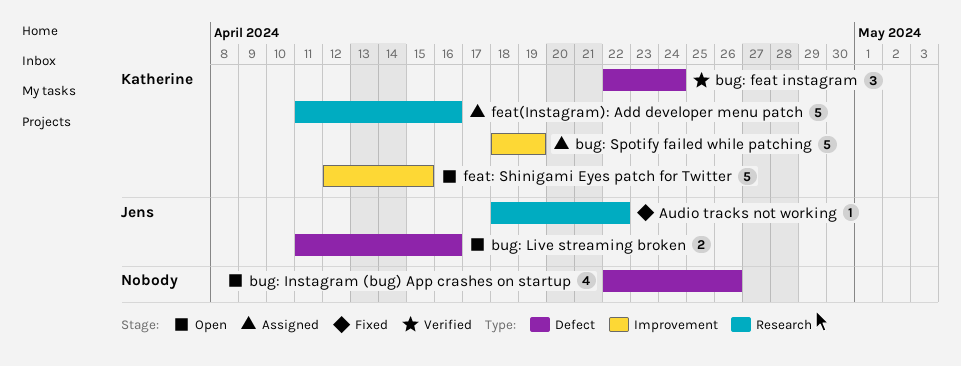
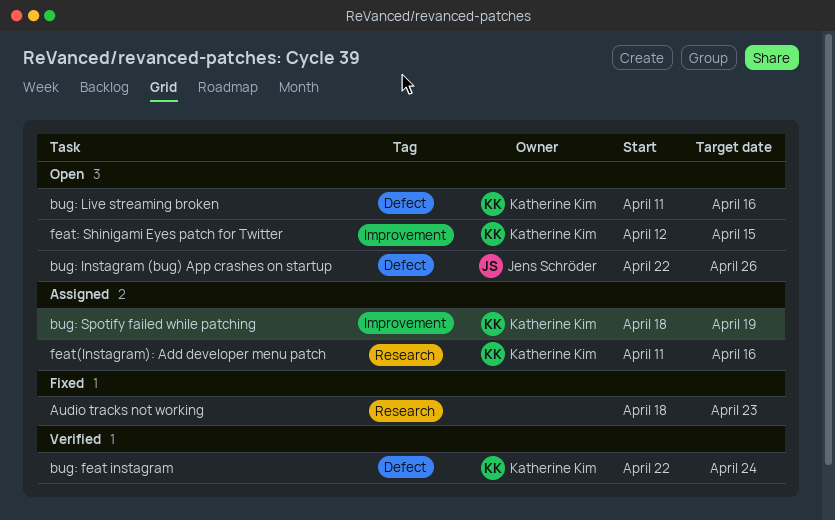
Audio tracks not working, owner: Jens Schröder -> none
Audio tracks not working, due: Apr 22 -> Apr 23
bug: Instagram (bug) App crashes on startup, owner: none -> Jens Schröder
bug: Live streaming broken, owner: Jens Schröder -> Katherine Kim

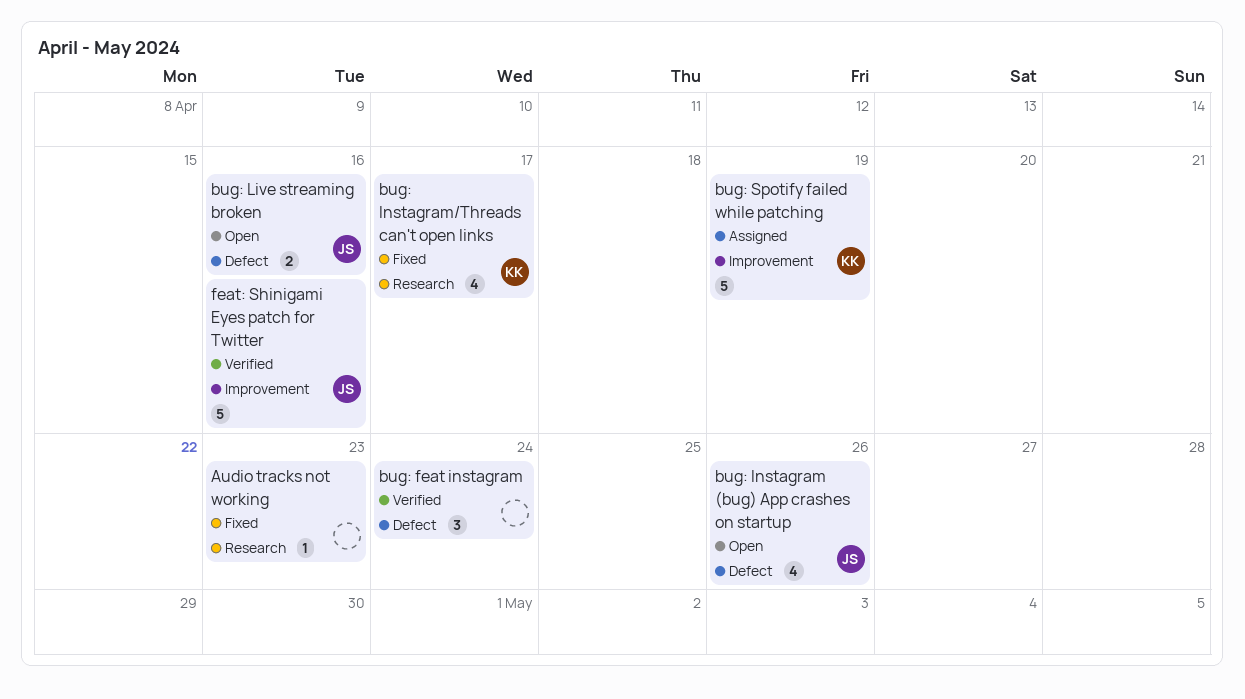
bug: feat instagram, owner: Katherine Kim -> none
bug: Instagram/Threads can't open links: none -> present
bug: Live streaming broken, owner: Katherine Kim -> Jens Schröder
feat(Instagram): Add developer menu patch: present -> none
feat: Shinigami Eyes patch for Twitter, status: Open -> Verified
feat: Shinigami Eyes patch for Twitter, owner: Katherine Kim -> Jens Schröder
feat: Shinigami Eyes patch for Twitter, due: Apr 15 -> Apr 16

